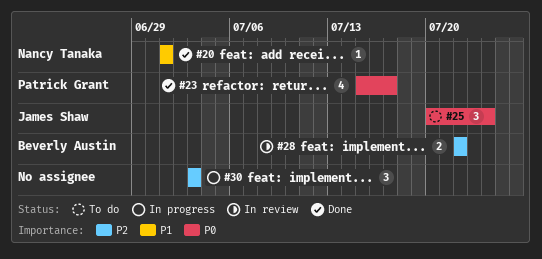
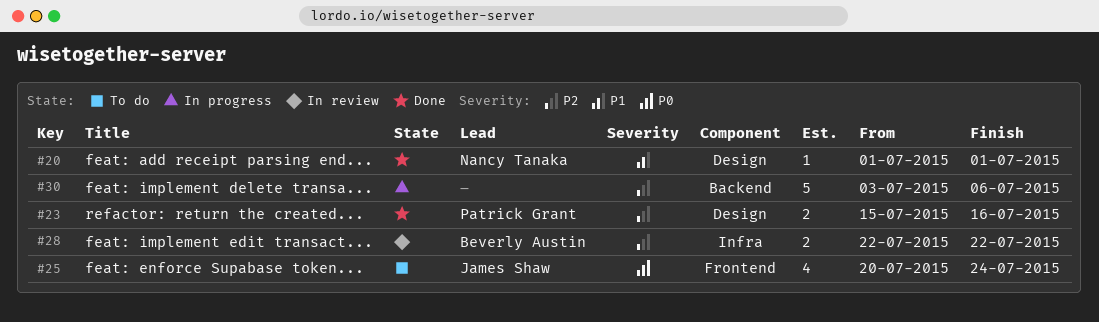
#23, priority: P0 -> P2
#23, estimate: 4 -> 2
#23, due: Jul 17 -> Jul 16
#25, estimate: 3 -> 4
#30, estimate: 3 -> 5
#30, due: Jul 3 -> Jul 6

